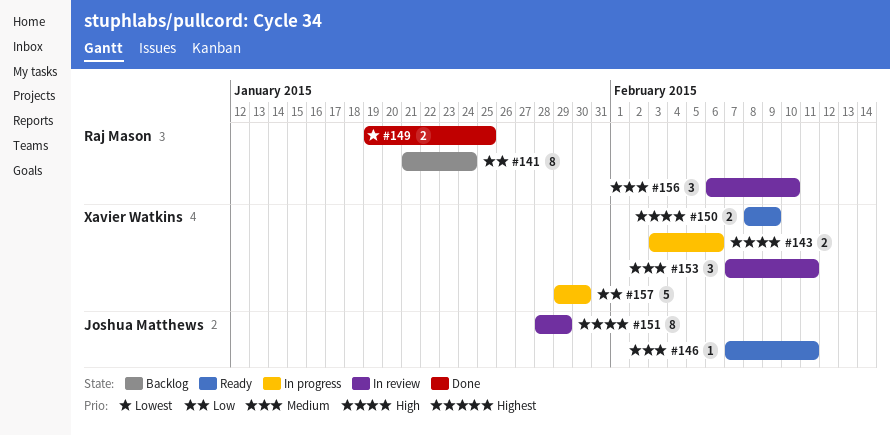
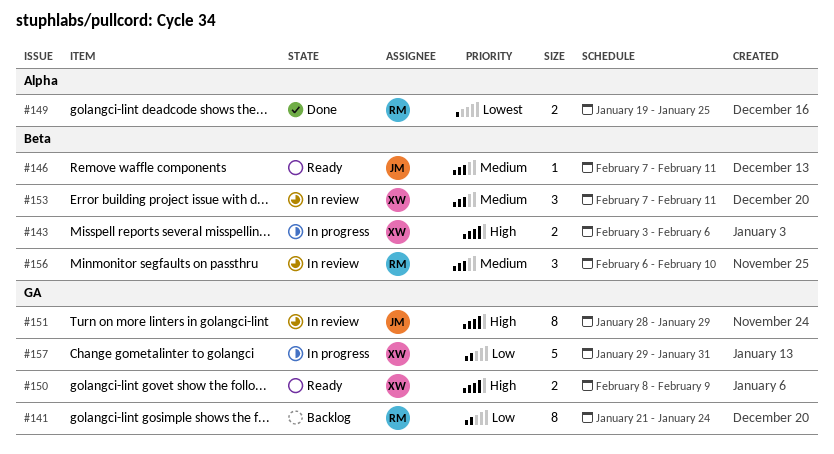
#157, due: Jan 30 -> Jan 31

